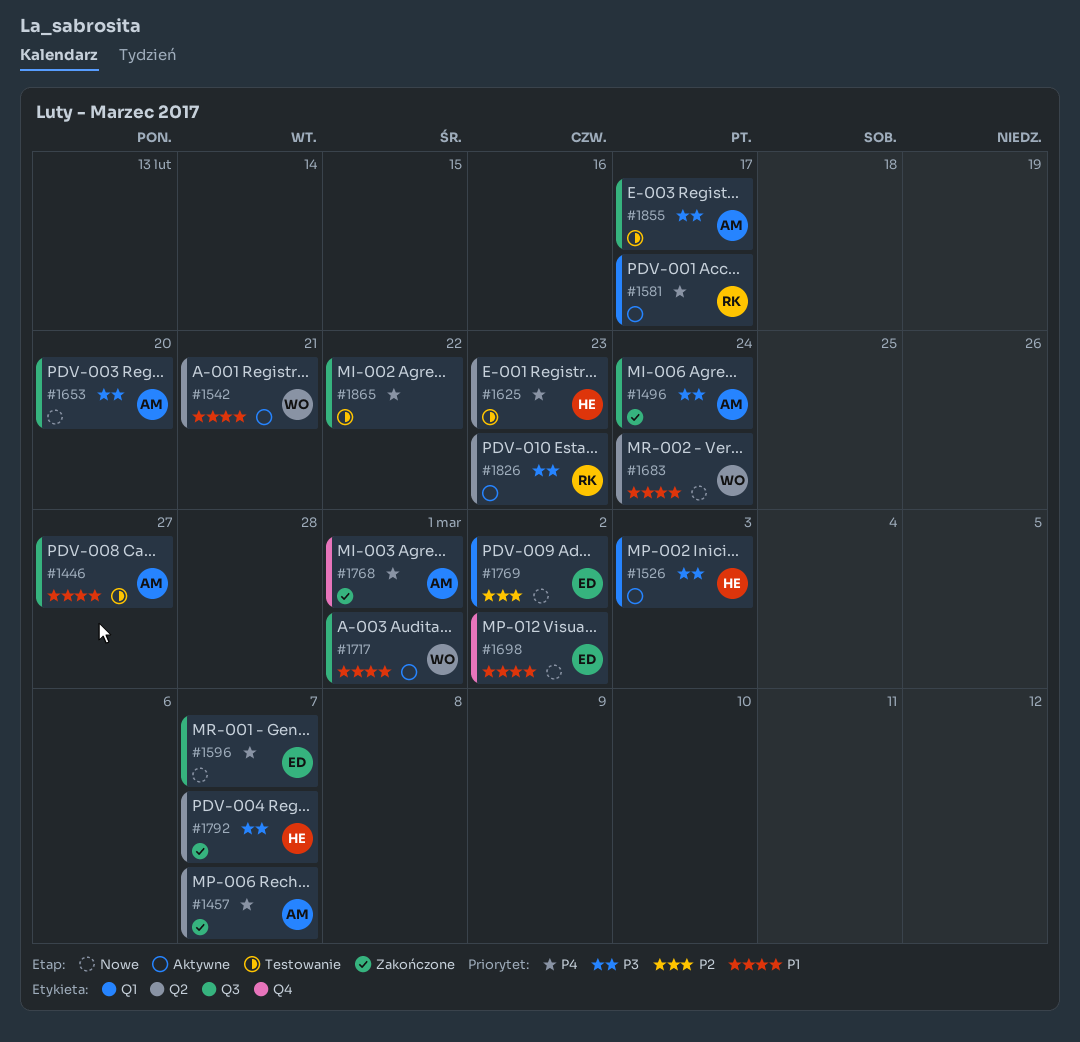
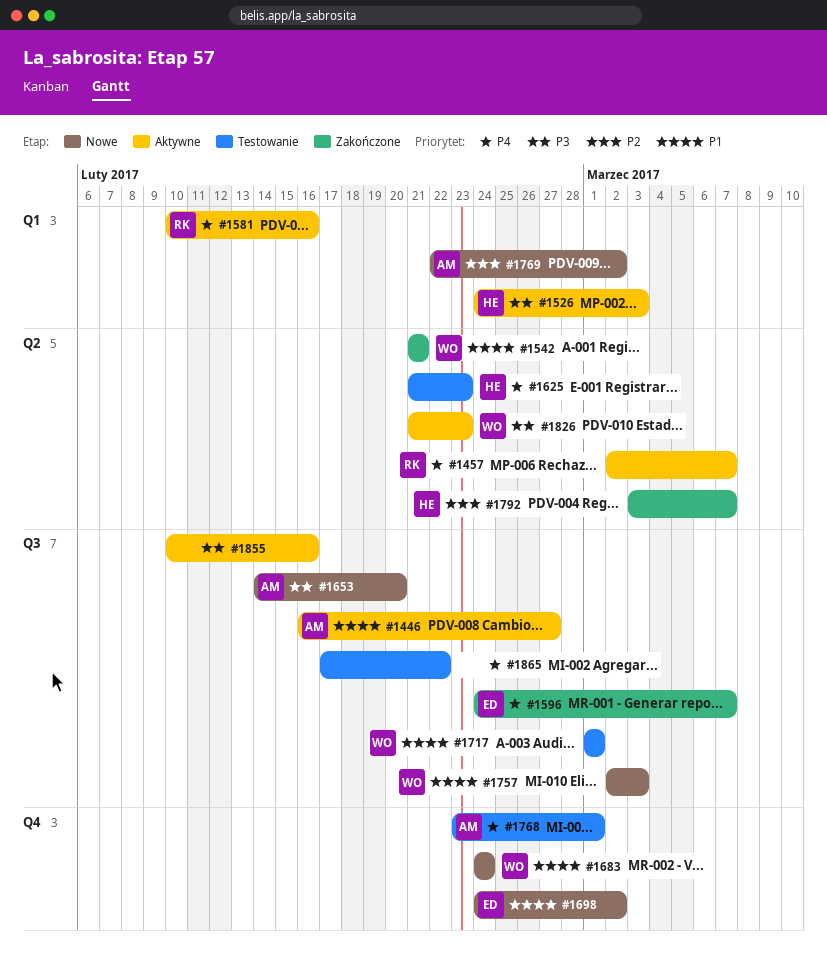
#1446, status: Testowanie -> Aktywne
#1457, status: Zakończone -> Aktywne
#1457, owner: AM -> RK
#1496: present -> none
#1542, status: Aktywne -> Zakończone
#1581, due: Feb 17 -> Feb 16
#1596, status: Nowe -> Zakończone
#1683, label: Q2 -> Q4
#1717, status: Aktywne -> Testowanie
#1757: none -> present
#1768, status: Zakończone -> Testowanie
#1769, owner: ED -> AM
#1792, priority: P3 -> P2
#1826, owner: RK -> WO
#1855, status: Testowanie -> Aktywne
#1855, owner: AM -> none
#1855, due: Feb 17 -> Feb 16

